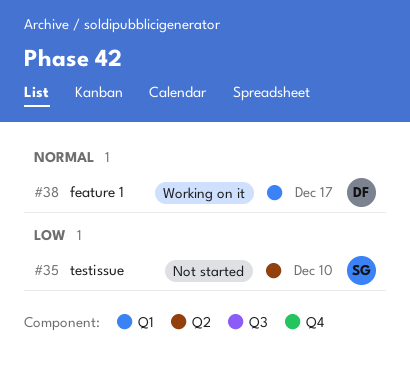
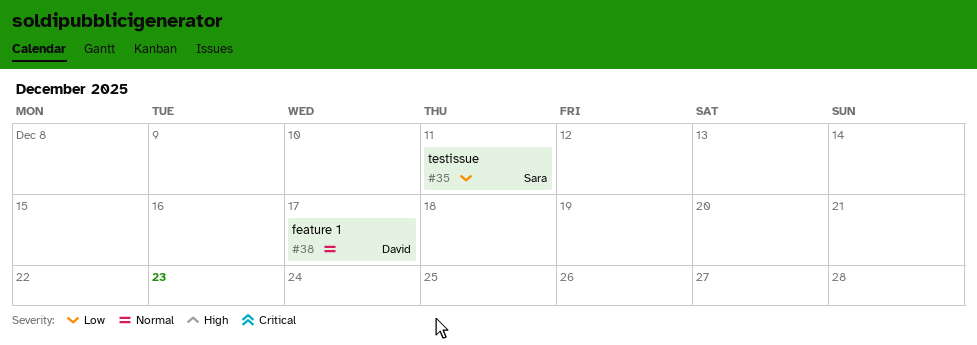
#35, due: Dec 10 -> Dec 11

